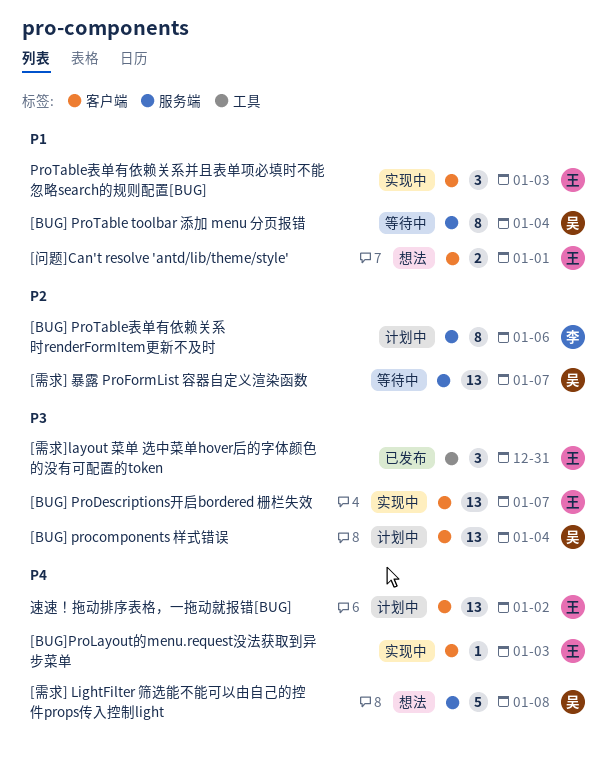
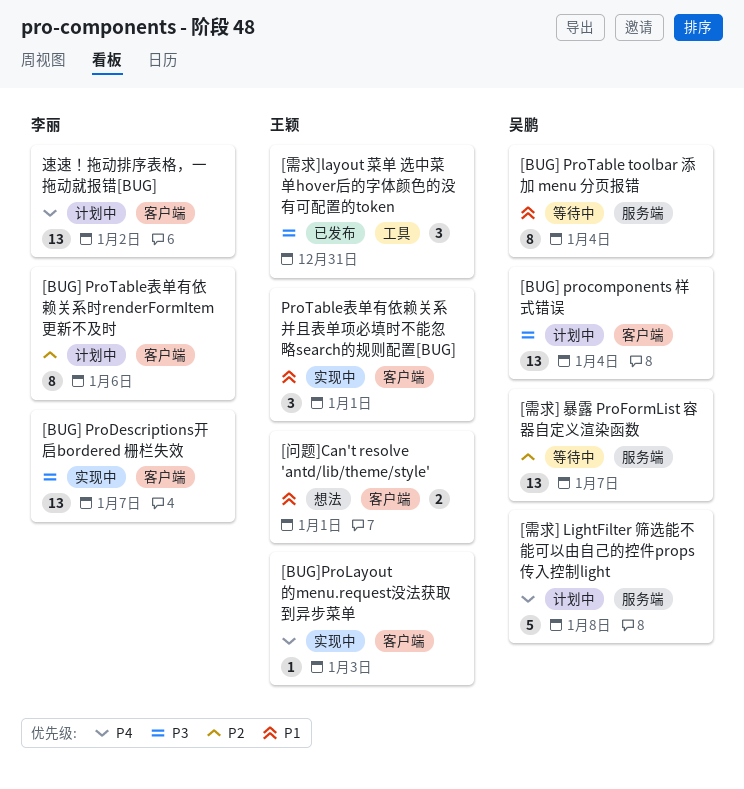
[BUG] ProDescriptions开启bordered 栅栏失效, owner: 王颖 -> 李丽
[BUG] ProTable表单有依赖关系时renderFormItem更新不及时, label: 服务端 -> 客户端
[需求] LightFilter 筛选能不能可以由自己的控件props传入控制light, status: 想法 -> 计划中
ProTable表单有依赖关系并且表单项必填时不能忽略search的规则配置[BUG], due: Jan 3 -> Jan 1
速速！拖动排序表格，一拖动就报错[BUG], owner: 王颖 -> 李丽

